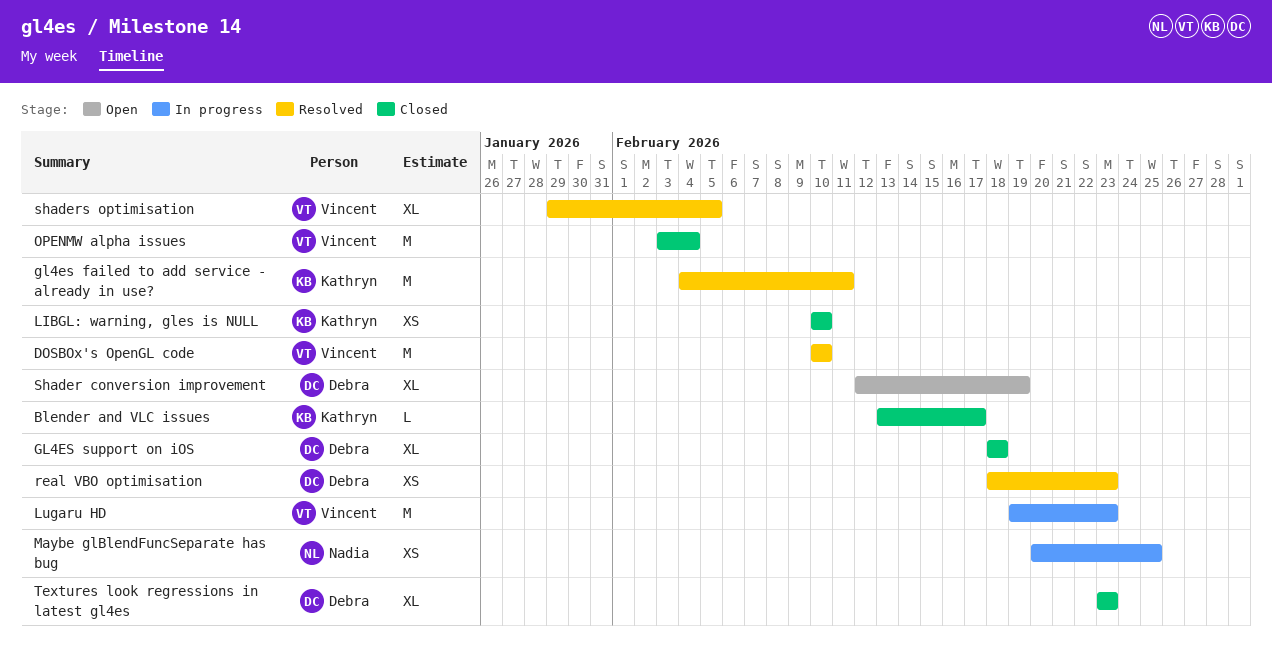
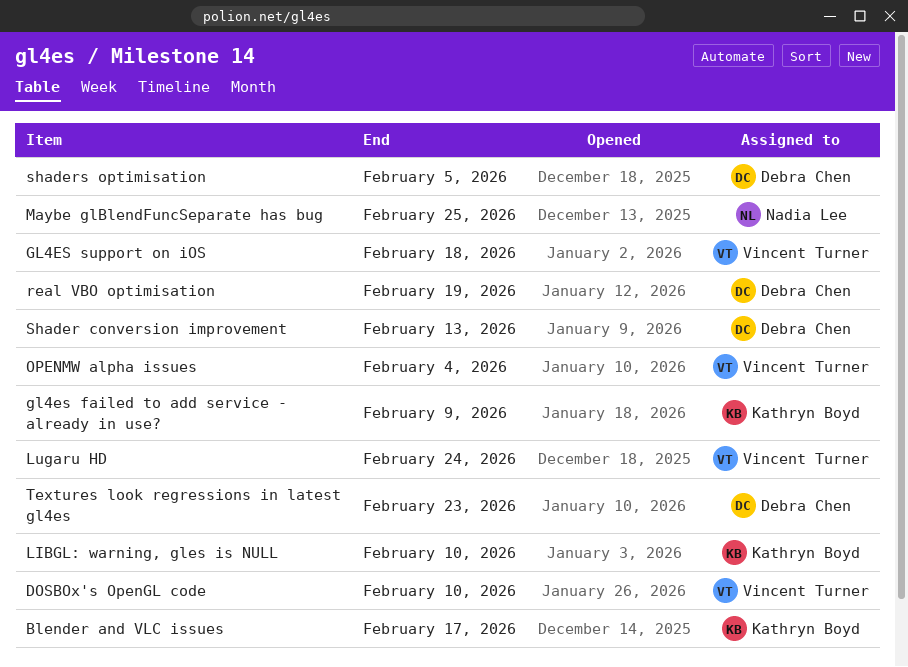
gl4es failed to add service - already in use?, due: Feb 11 -> Feb 9
GL4ES support on iOS, owner: Debra Chen -> Vincent Turner
Lugaru HD, due: Feb 23 -> Feb 24
real VBO optimisation, due: Feb 23 -> Feb 19
Shader conversion improvement, due: Feb 19 -> Feb 13
shaders optimisation, owner: Vincent Turner -> Debra Chen

